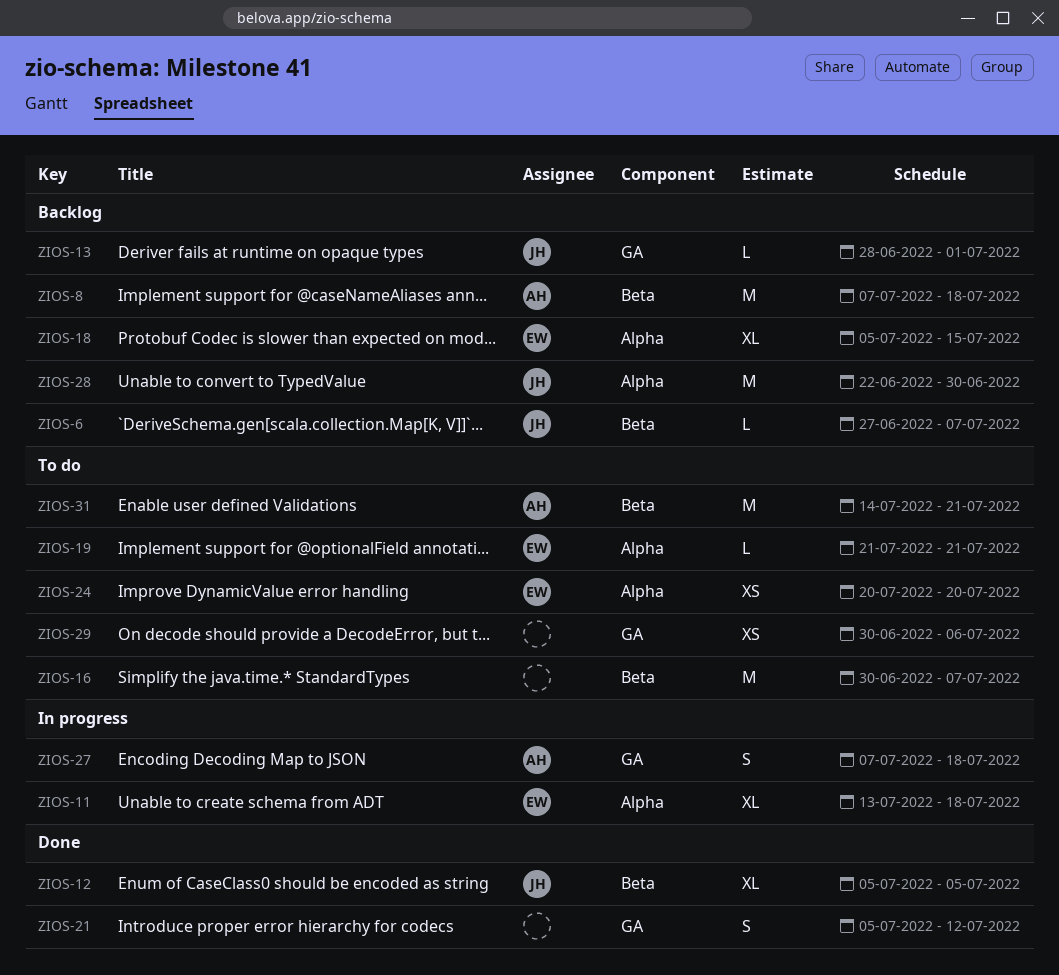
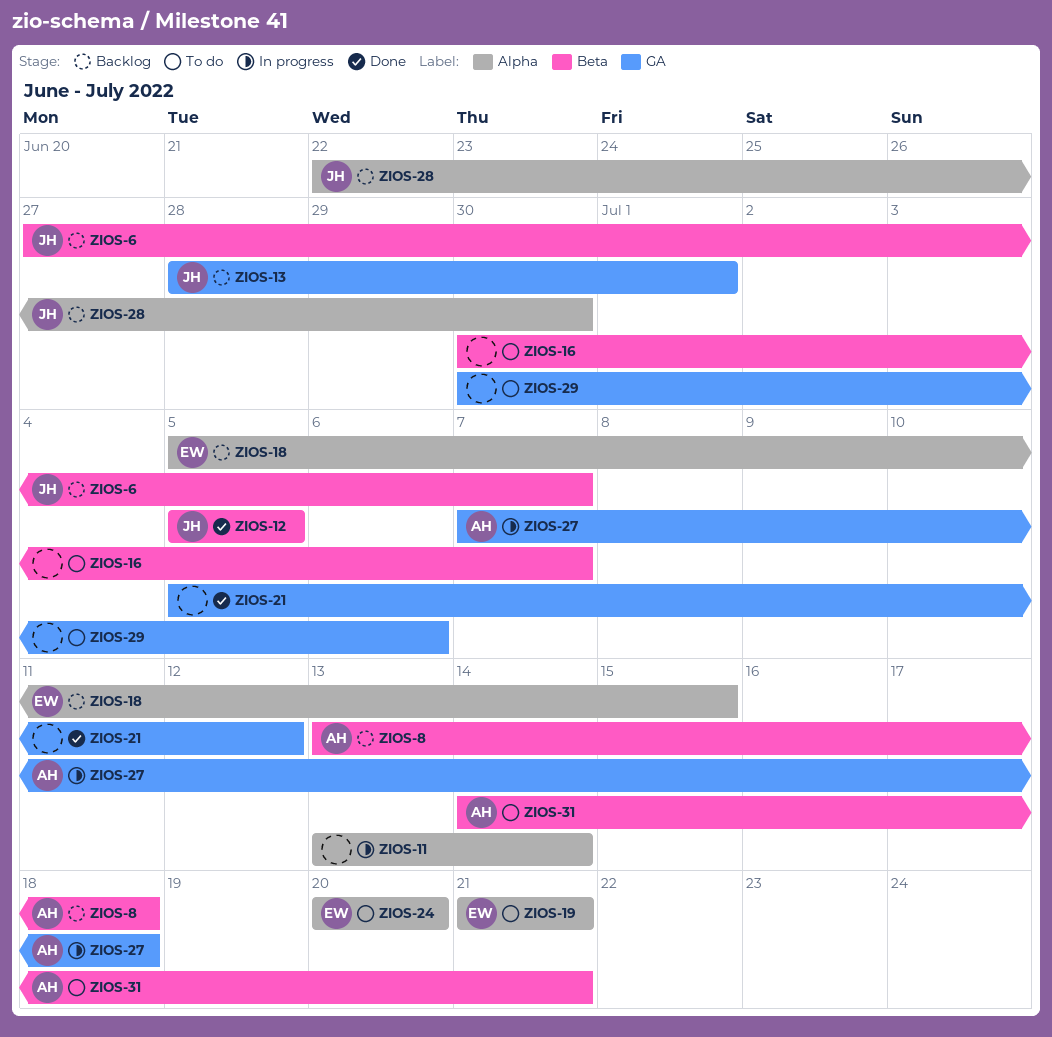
ZIOS-8, start: Jul 7 -> Jul 13
ZIOS-11, owner: EW -> none
ZIOS-11, due: Jul 18 -> Jul 14

